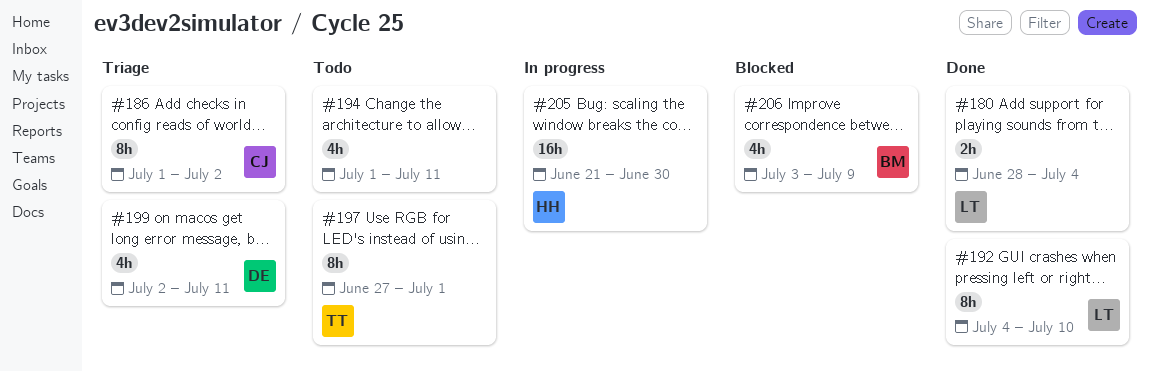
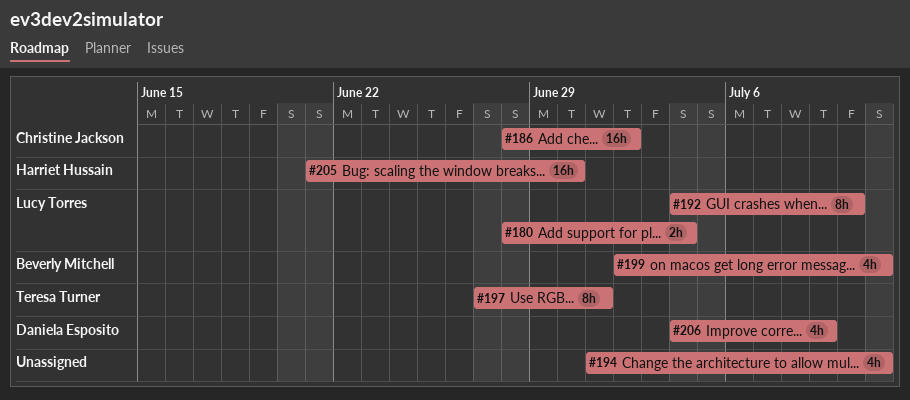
#186, estimate: 8h -> 16h
#186, start: Jul 1 -> Jun 28
#199, owner: Daniela Esposito -> Beverly Mitchell
#206, owner: Beverly Mitchell -> Daniela Esposito
#206, start: Jul 3 -> Jul 4

